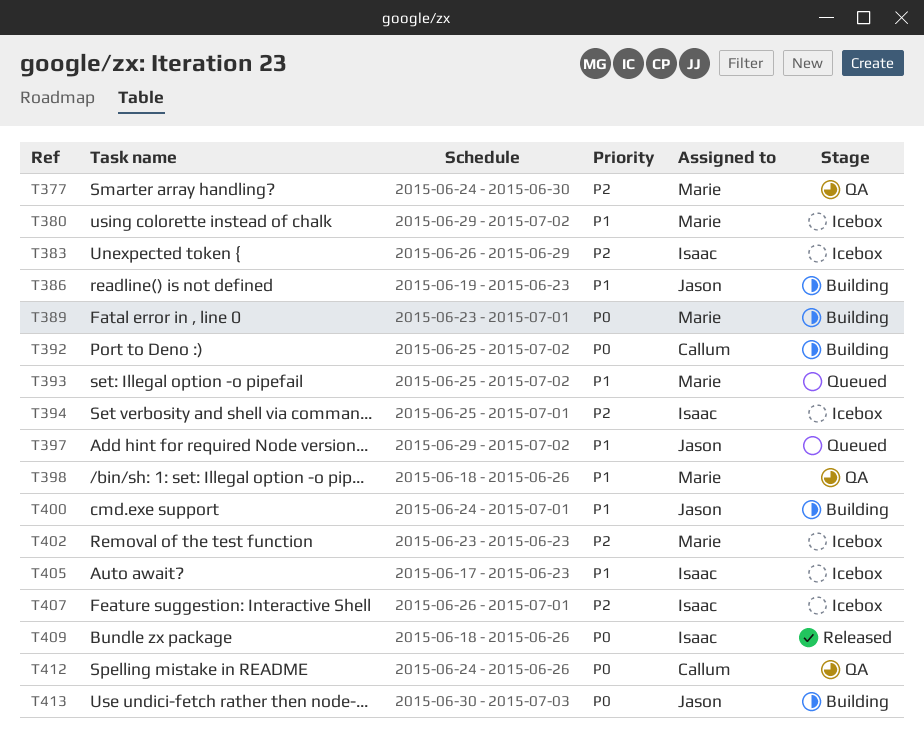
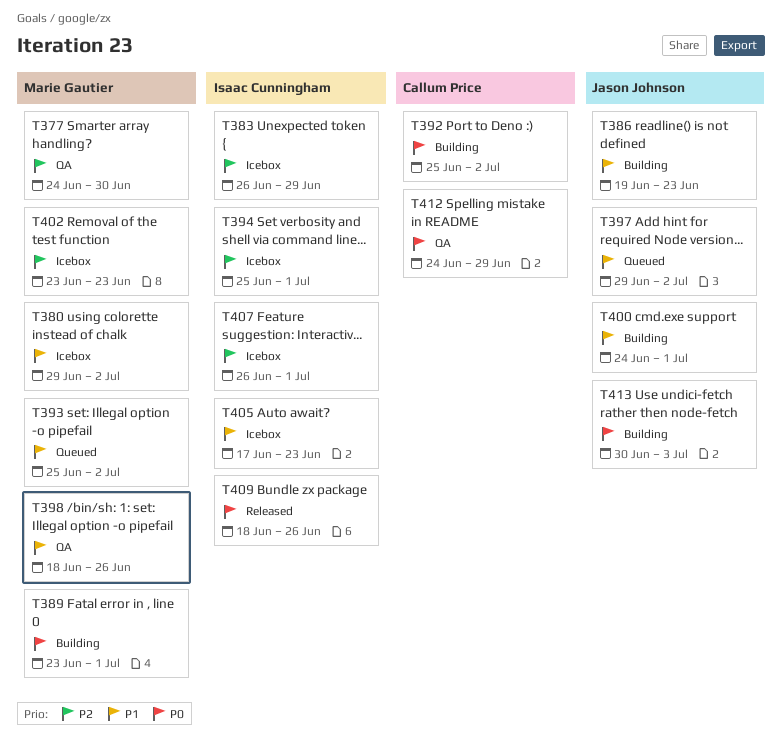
T412, due: Jun 26 -> Jun 29

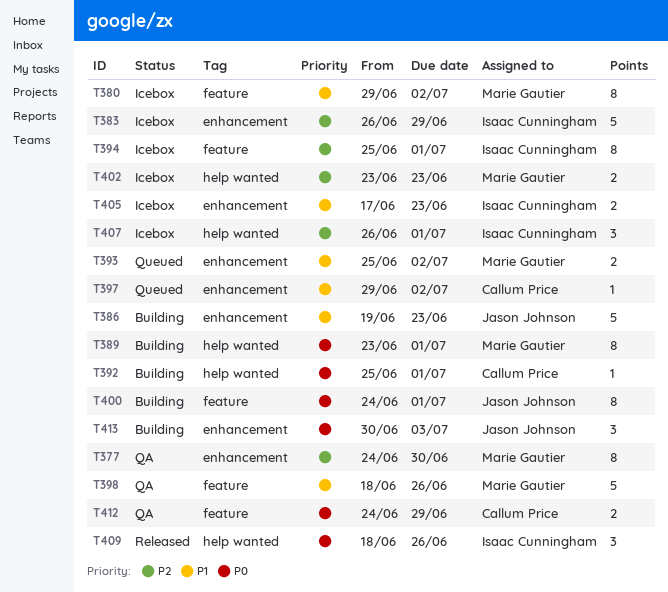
T392, due: Jul 2 -> Jul 1
T397, owner: Jason Johnson -> Callum Price
T400, priority: P1 -> P0

